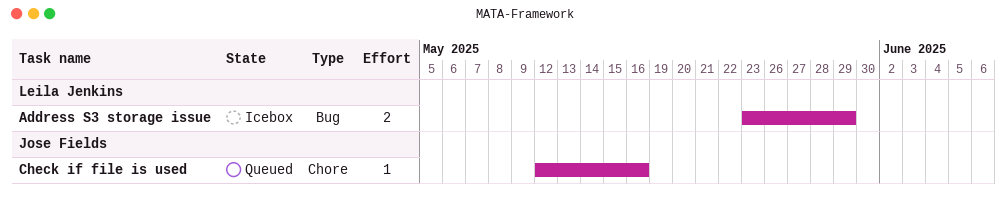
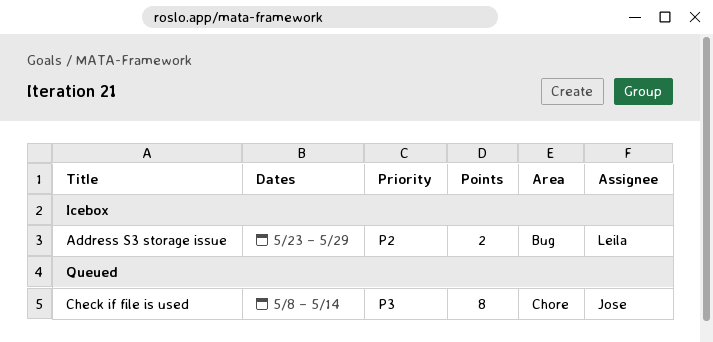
Check if file is used, estimate: 1 -> 8
Check if file is used, start: May 12 -> May 8
Check if file is used, due: May 16 -> May 14

